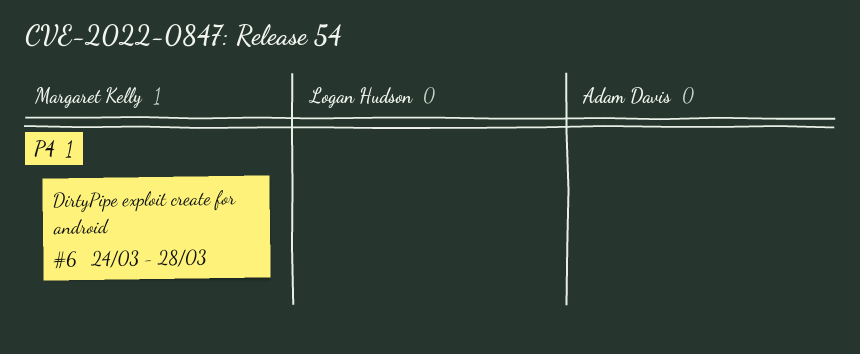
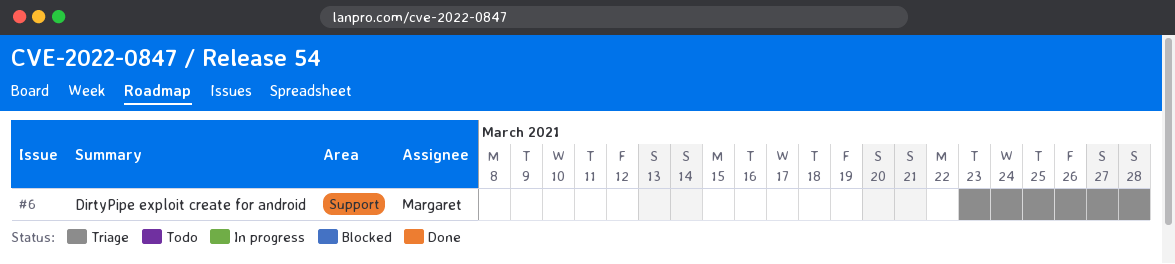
#6, start: Mar 24 -> Mar 23

